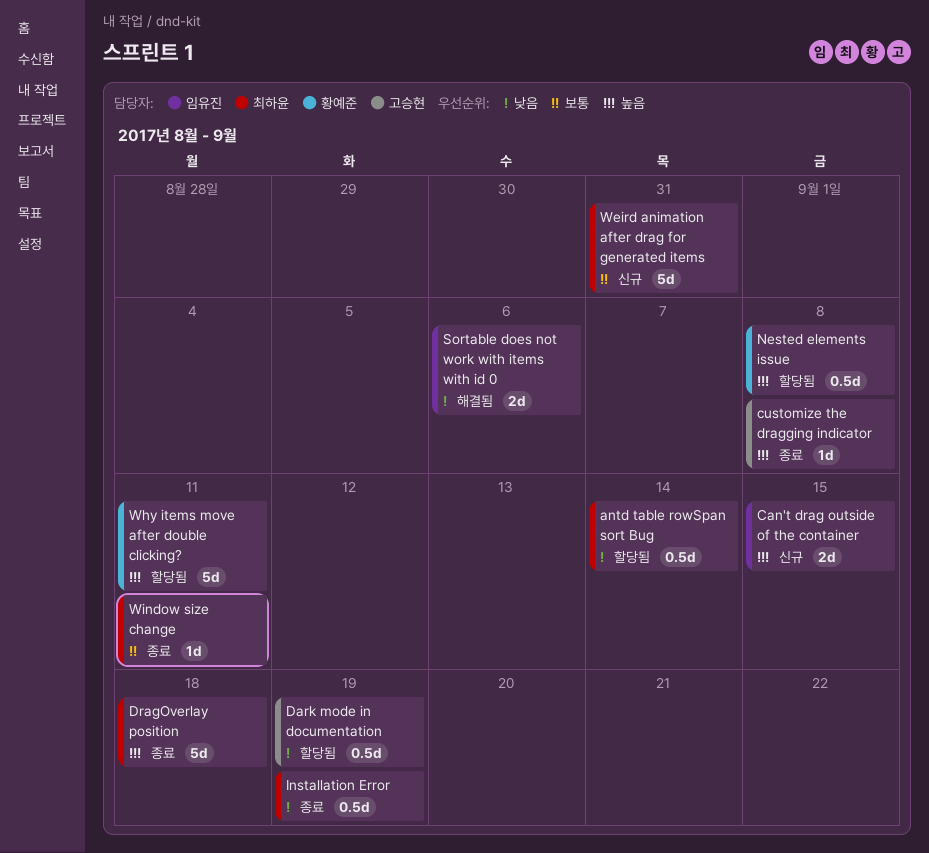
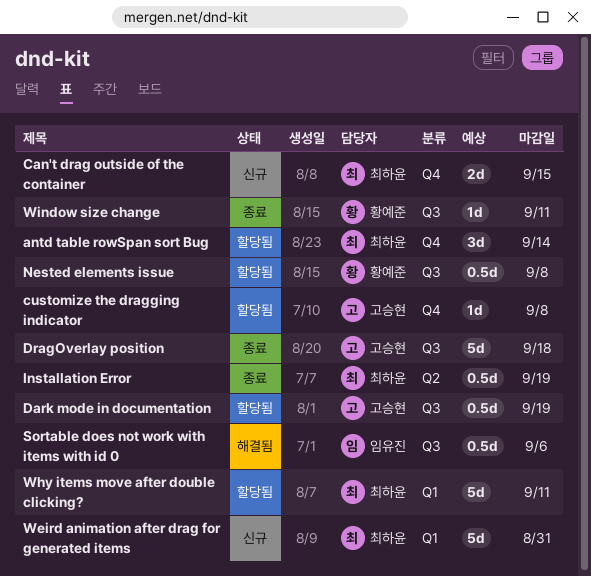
antd table rowSpan sort Bug, estimate: 0.5d -> 3d
Can't drag outside of the container, owner: 임유진 -> 최하윤
customize the dragging indicator, status: 종료 -> 할당됨
DragOverlay position, owner: 최하윤 -> 고승현
Sortable does not work with items with id 0, estimate: 2d -> 0.5d
Why items move after double clicking?, owner: 황예준 -> 최하윤
Window size change, owner: 최하윤 -> 황예준

